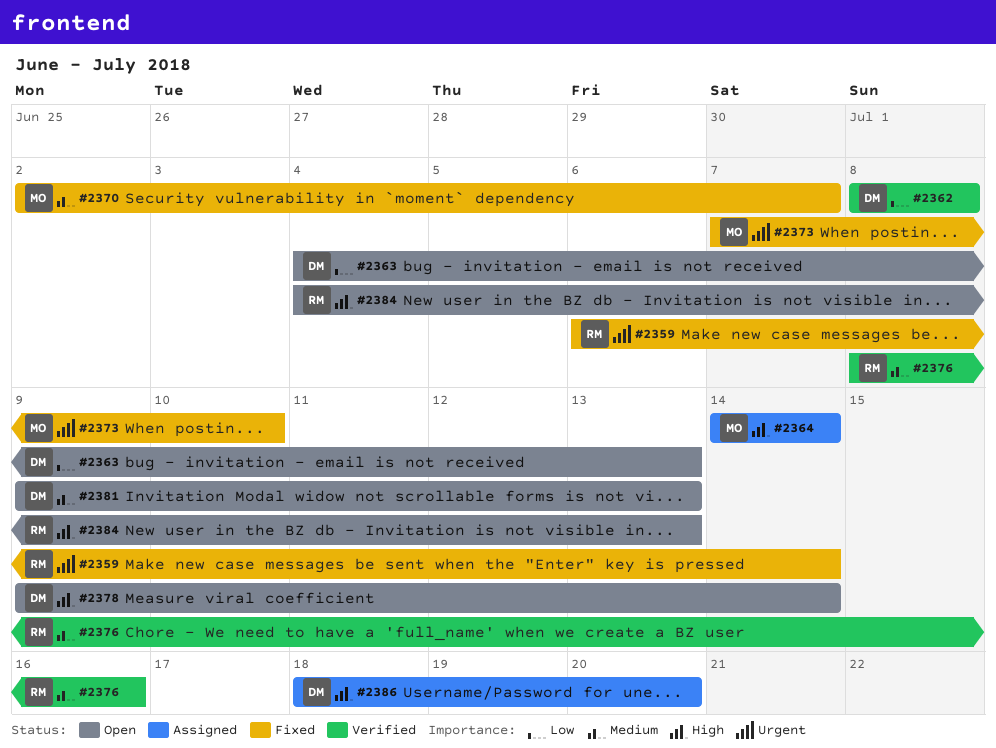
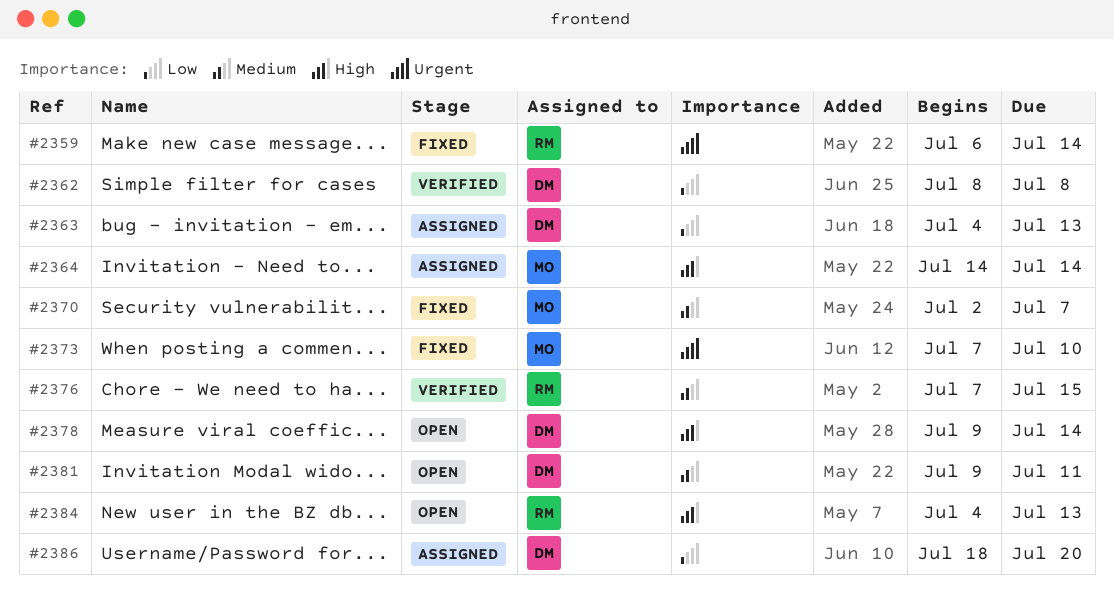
#2363, status: Open -> Assigned
#2376, start: Jul 8 -> Jul 7
#2376, due: Jul 16 -> Jul 15
#2381, due: Jul 13 -> Jul 11
#2386, priority: High -> Low

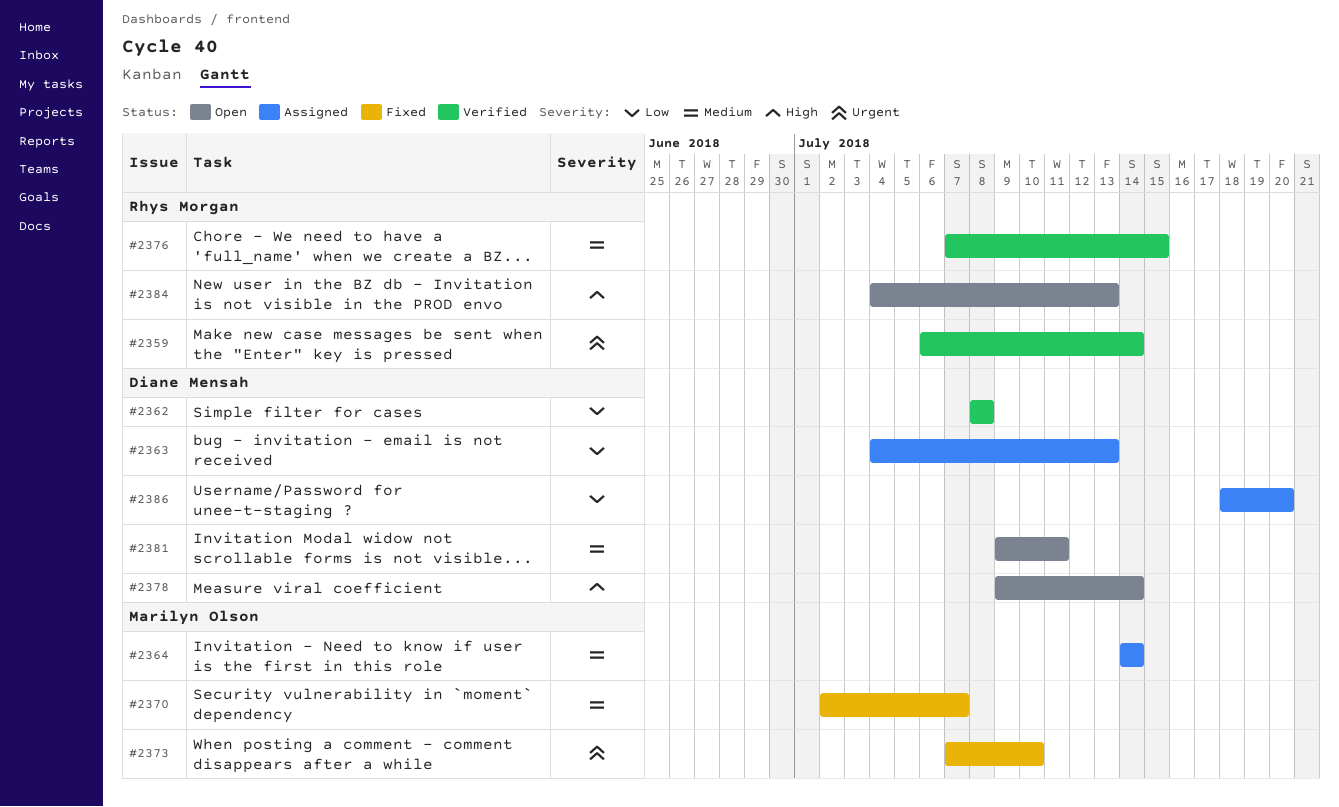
#2359, status: Fixed -> Verified
#2364, priority: High -> Medium

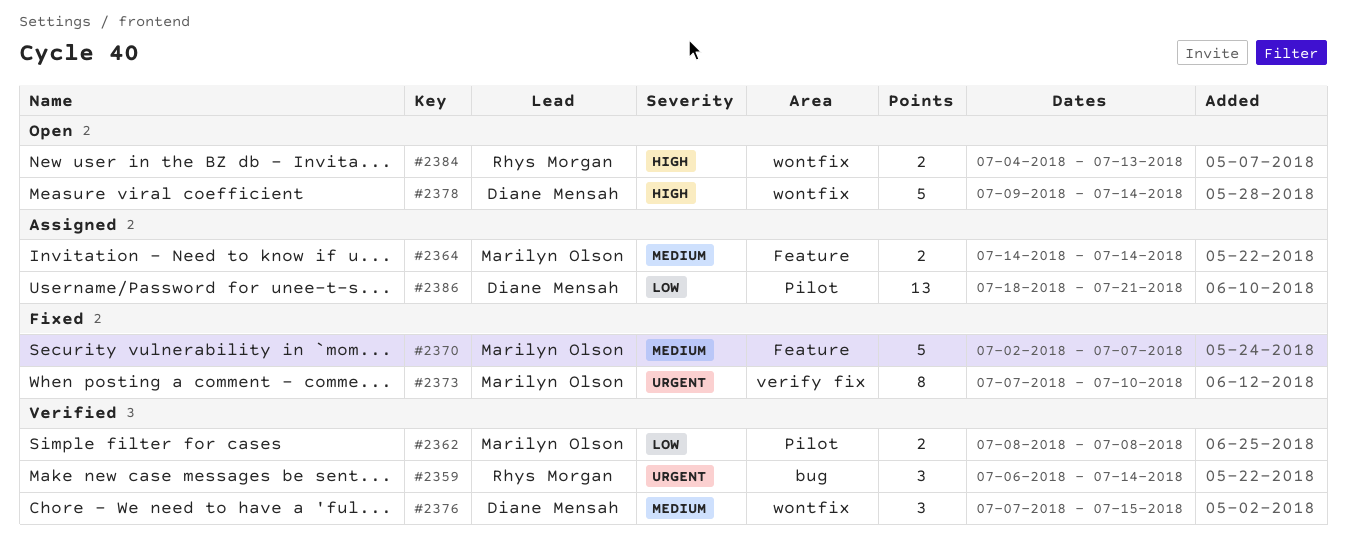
#2362, owner: Diane Mensah -> Marilyn Olson
#2363: present -> none
#2376, owner: Rhys Morgan -> Diane Mensah
#2381: present -> none
#2386, due: Jul 20 -> Jul 21

